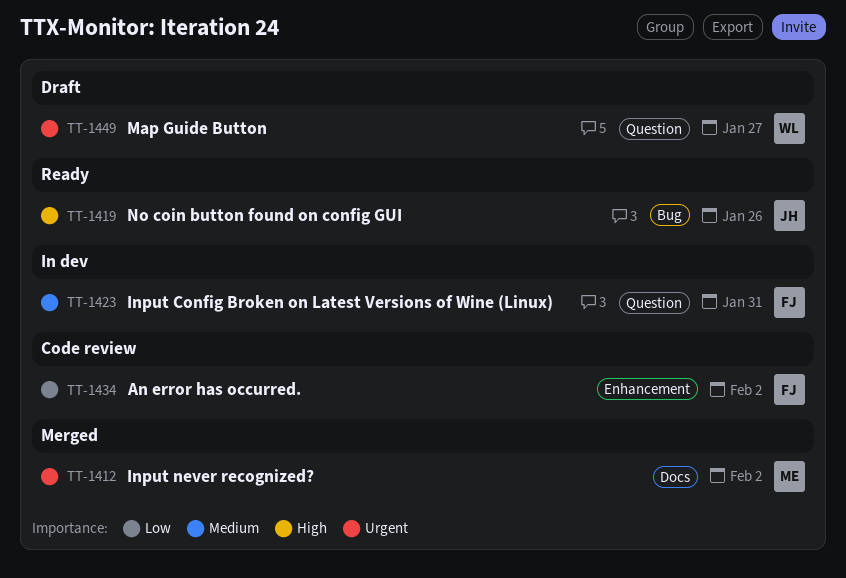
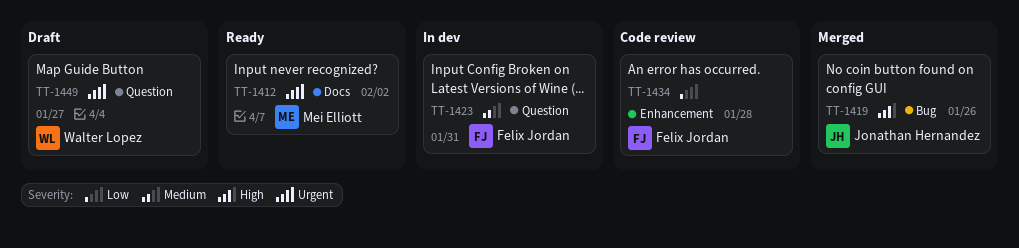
TT-1412, status: Merged -> Ready
TT-1419, status: Ready -> Merged
TT-1434, due: Feb 2 -> Jan 28

